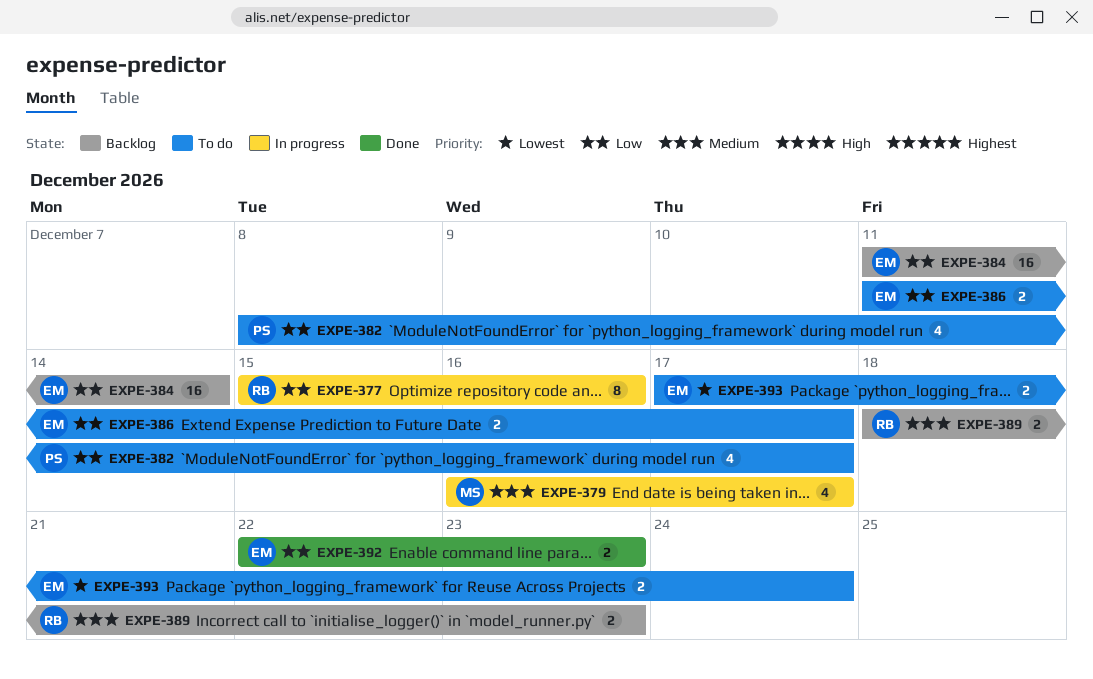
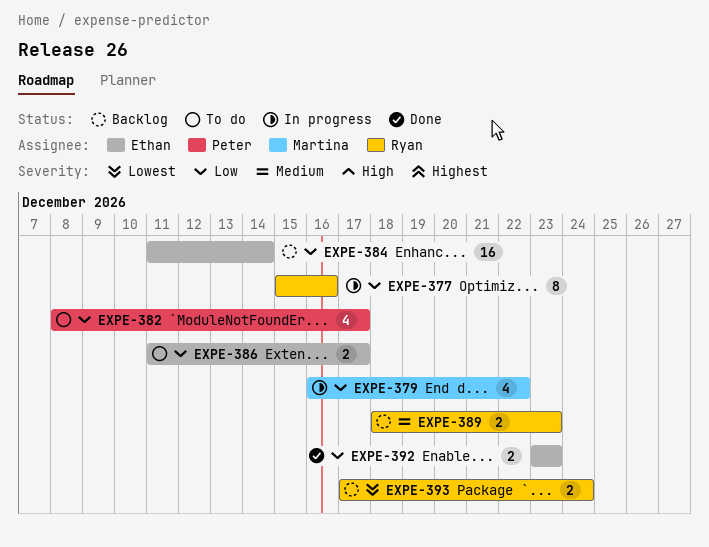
EXPE-379, priority: Medium -> Low
EXPE-379, due: Dec 17 -> Dec 22
EXPE-392, start: Dec 22 -> Dec 23
EXPE-393, status: To do -> Backlog
EXPE-393, owner: Ethan -> Ryan

